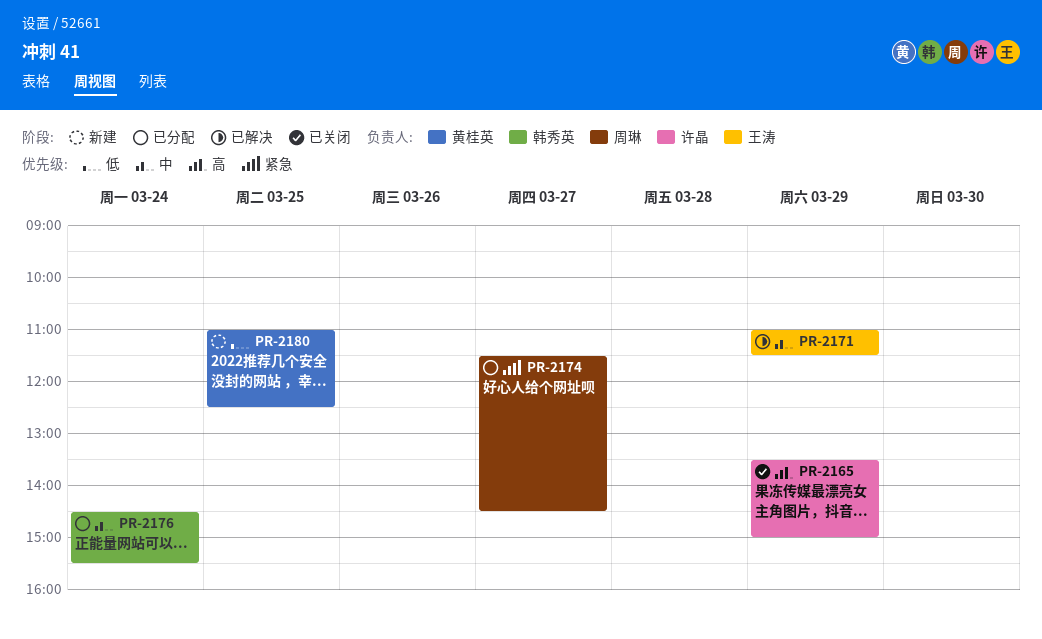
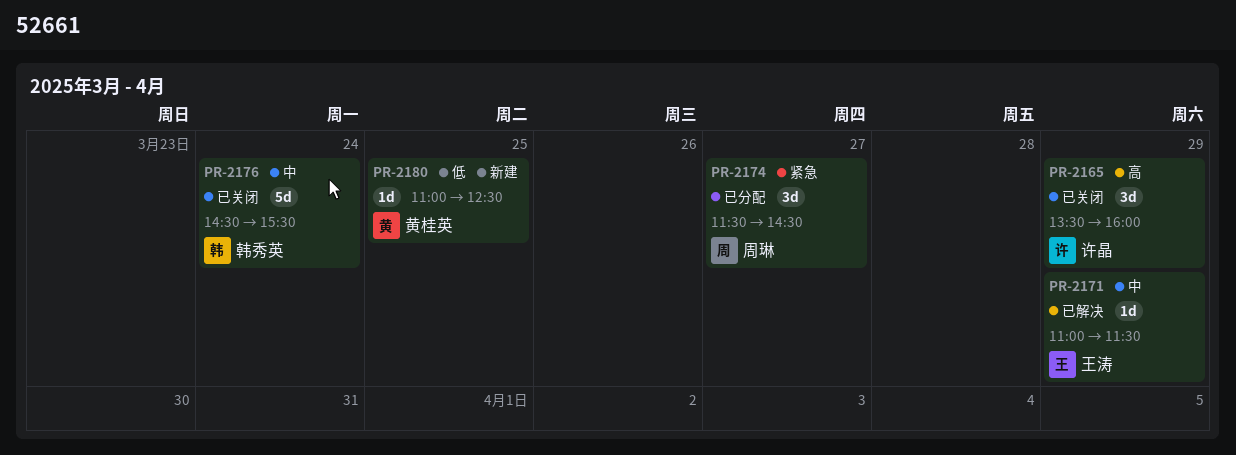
PR-2165, ends: 15:00 -> 16:00
PR-2176, status: 已分配 -> 已关闭

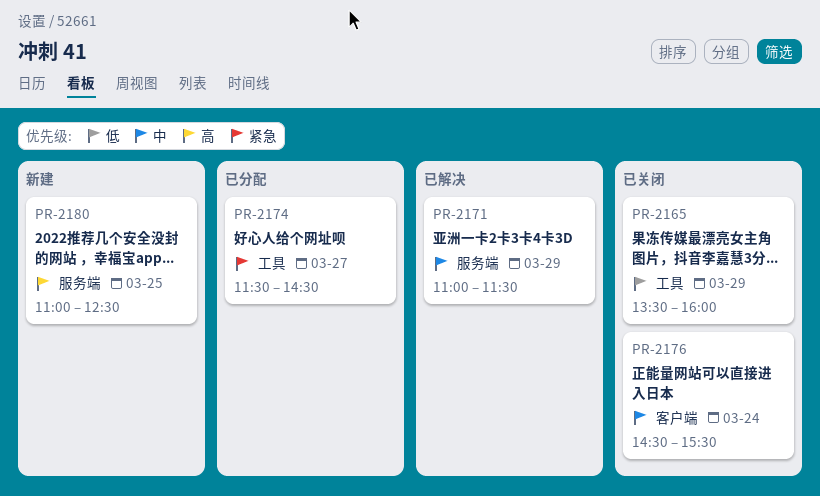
PR-2165, priority: 高 -> 低
PR-2180, priority: 低 -> 高

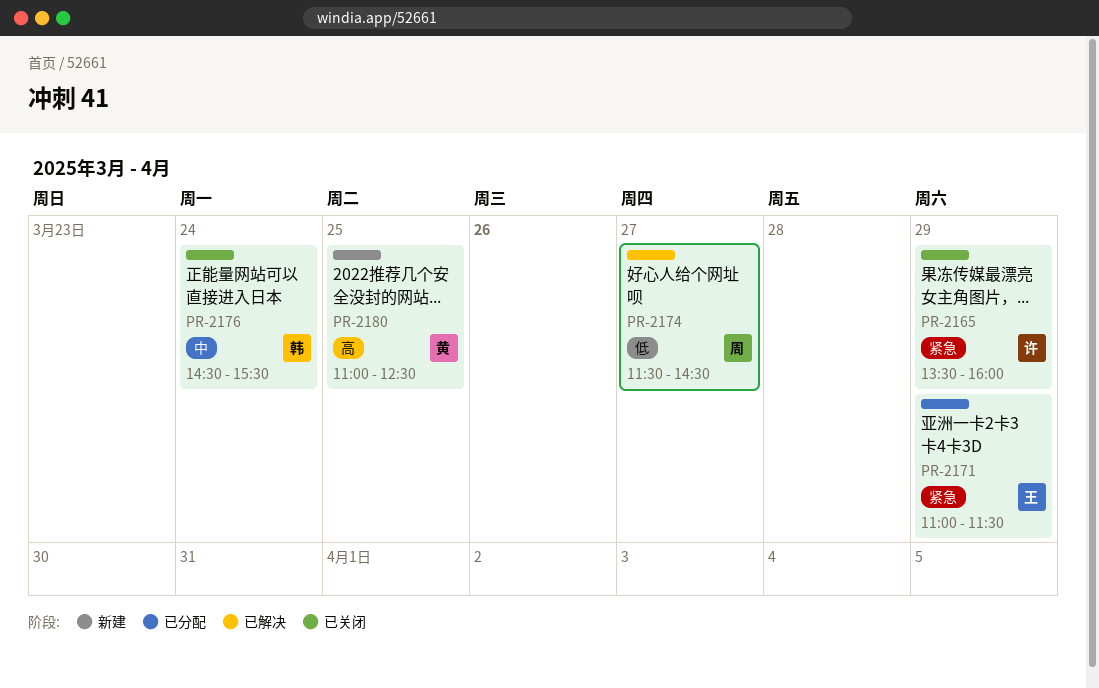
PR-2165, priority: 低 -> 紧急
PR-2171, status: 已解决 -> 已分配
PR-2171, priority: 中 -> 紧急
PR-2174, status: 已分配 -> 已解决
PR-2174, priority: 紧急 -> 低

